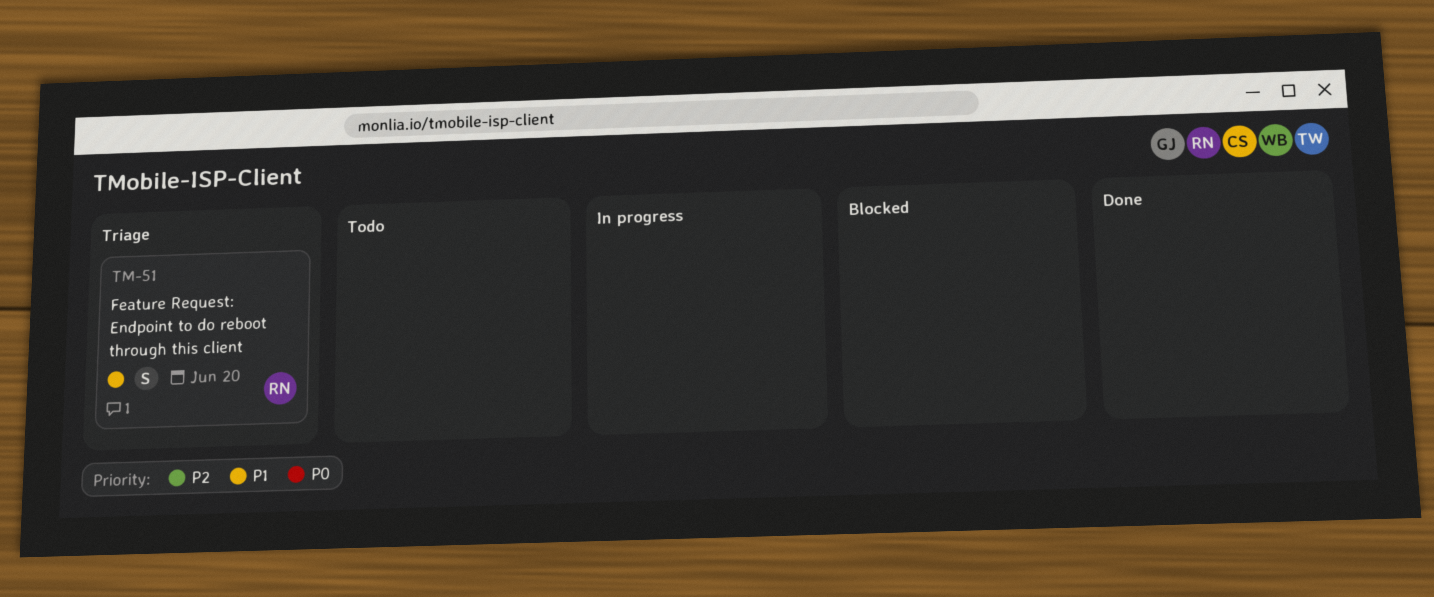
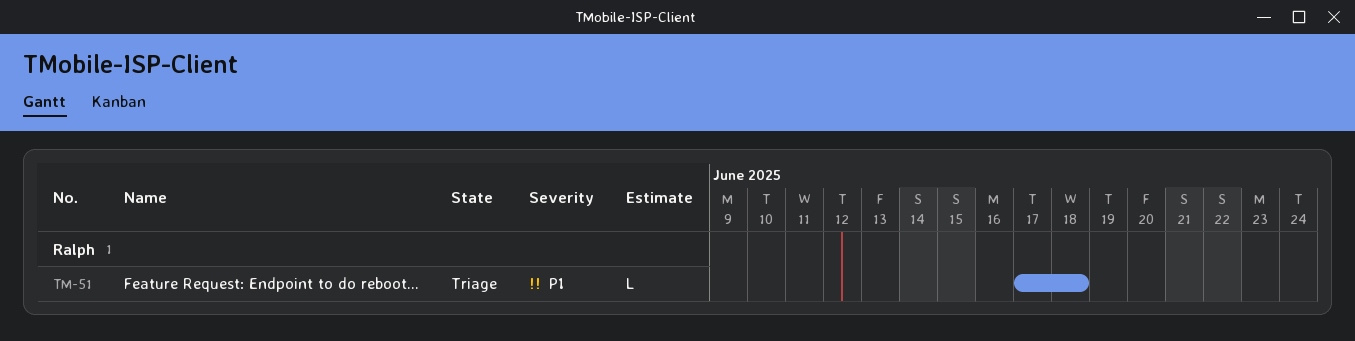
TM-51, estimate: S -> L
TM-51, due: Jun 20 -> Jun 18

